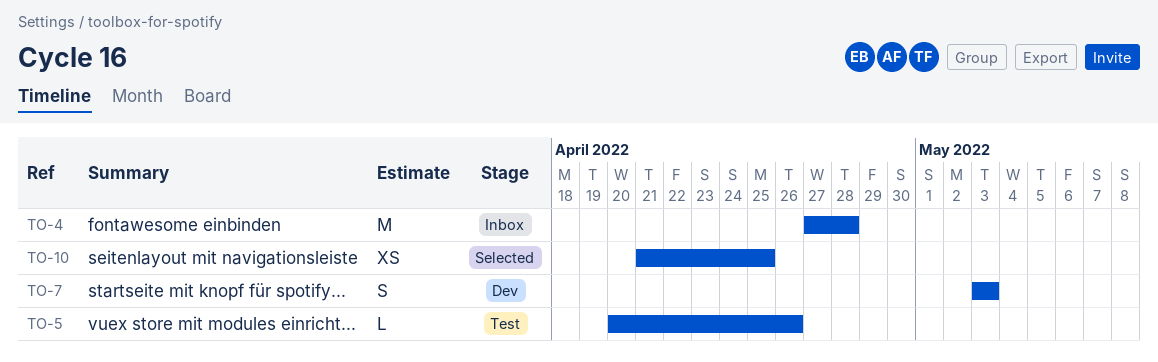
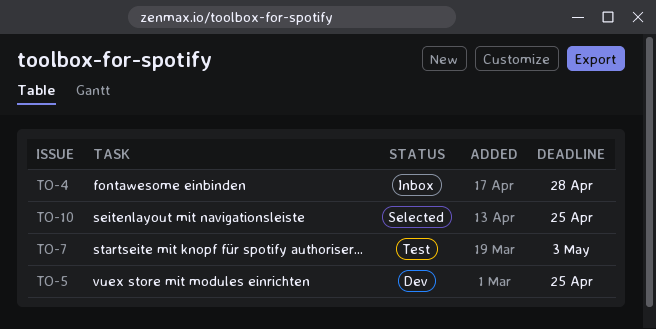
TO-5, status: Test -> Dev
TO-5, due: Apr 26 -> Apr 25
TO-7, status: Dev -> Test

